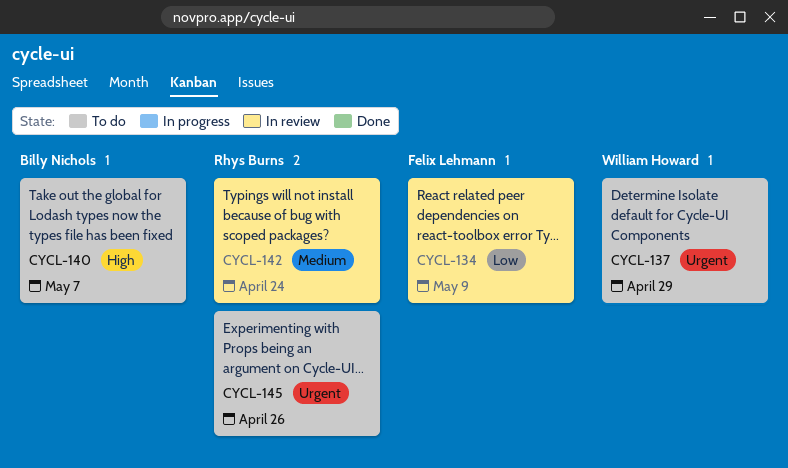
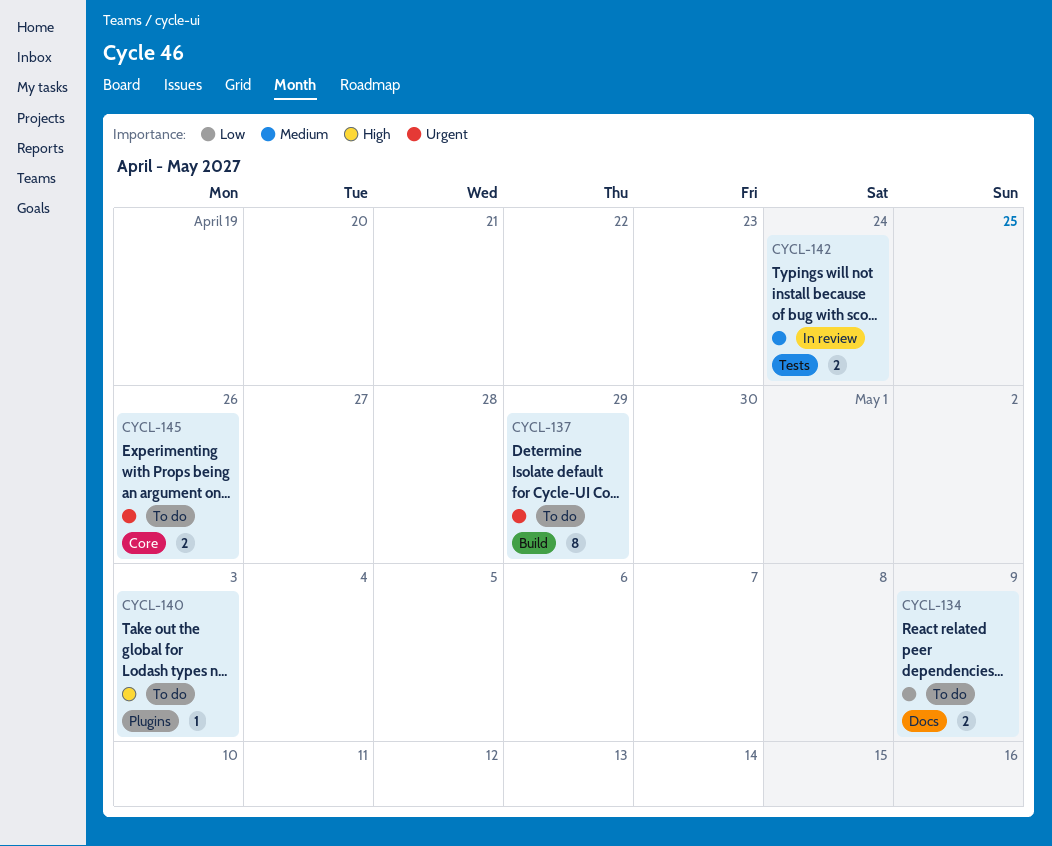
CYCL-134, status: In review -> To do
CYCL-140, due: May 7 -> May 3

